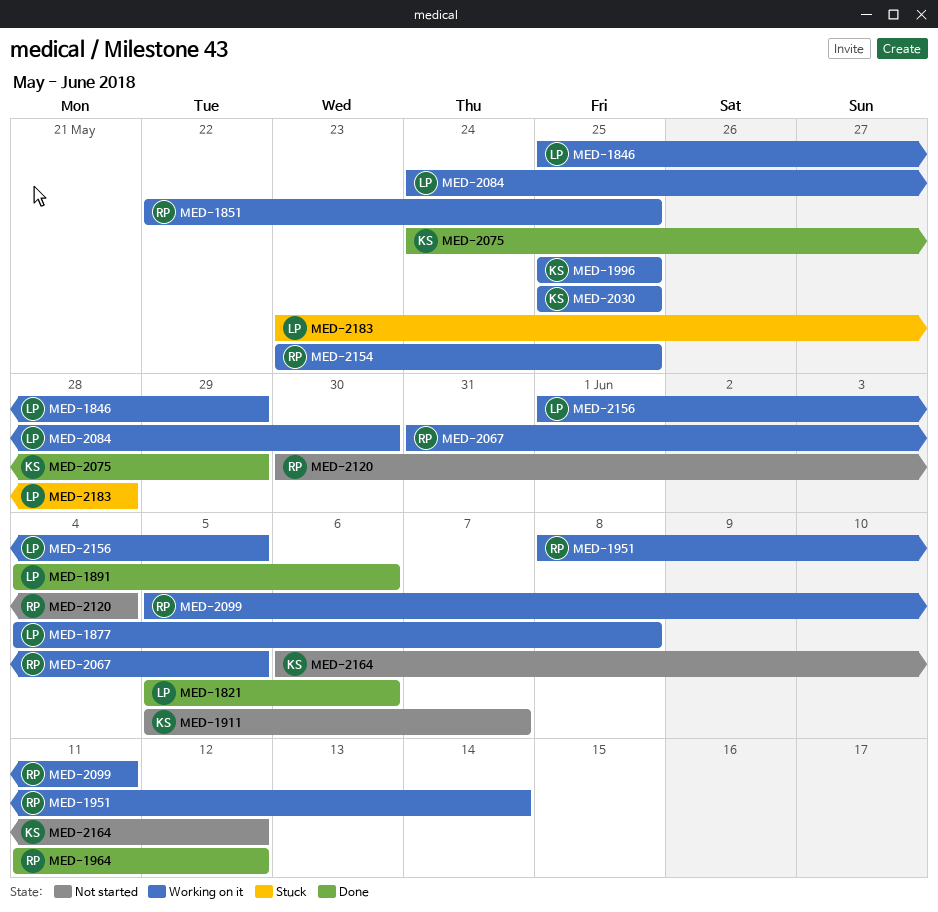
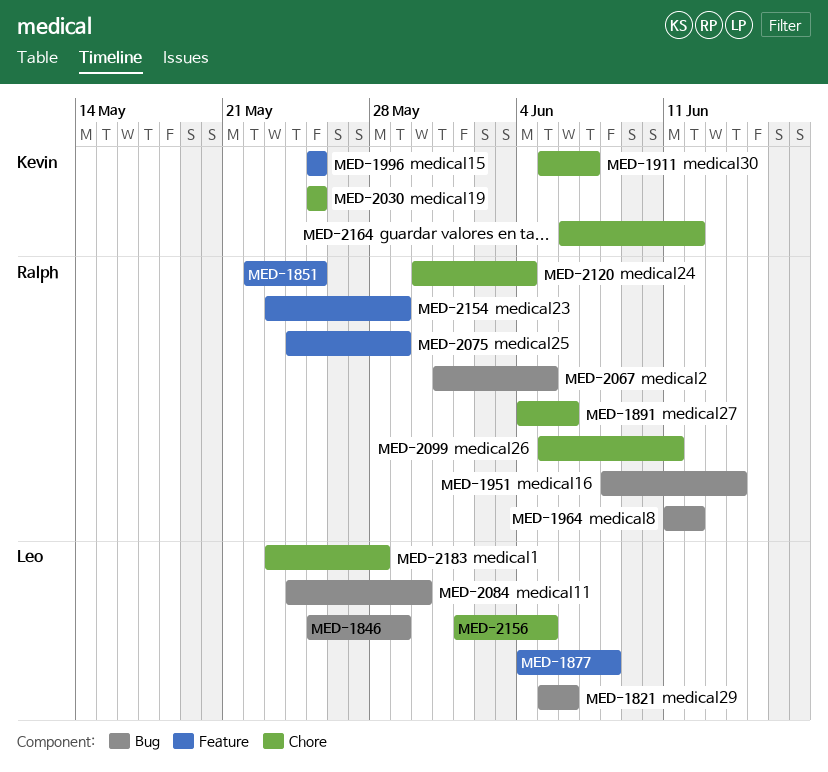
MED-1891, owner: Leo -> Ralph
MED-2075, owner: Kevin -> Ralph
MED-2154, due: May 25 -> May 29

